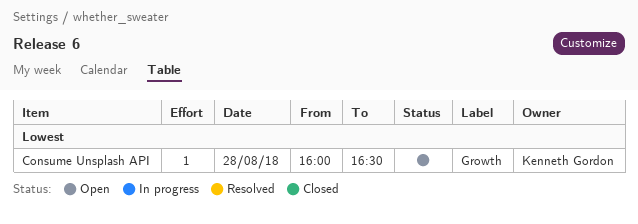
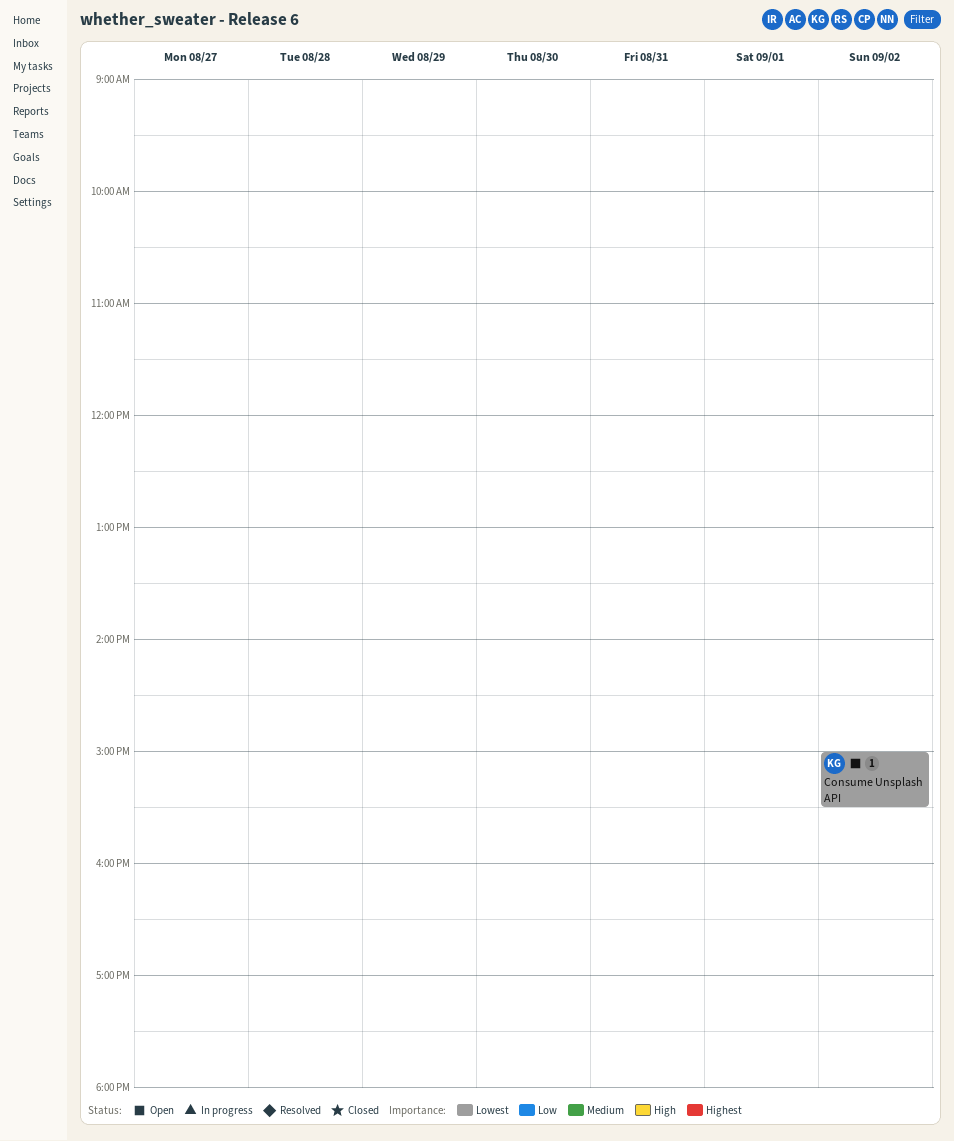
Consume Unsplash API, day: Aug 28 -> Sep 2
Consume Unsplash API, begins: 16:00 -> 15:00
Consume Unsplash API, ends: 16:30 -> 15:30

